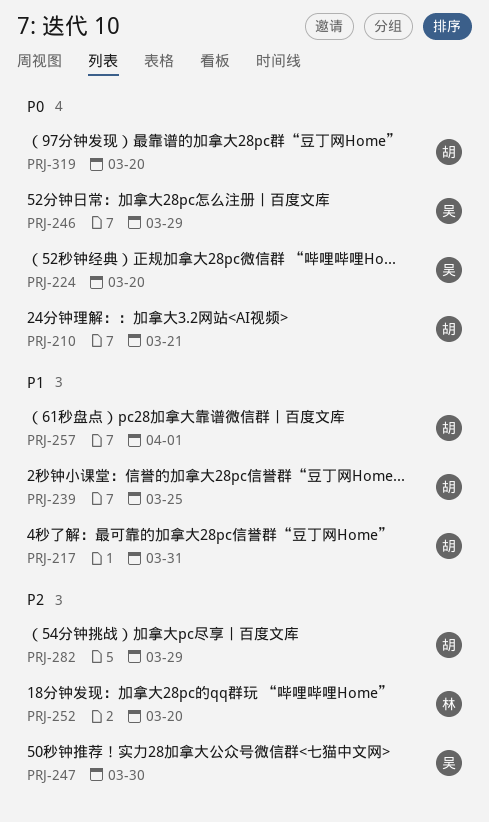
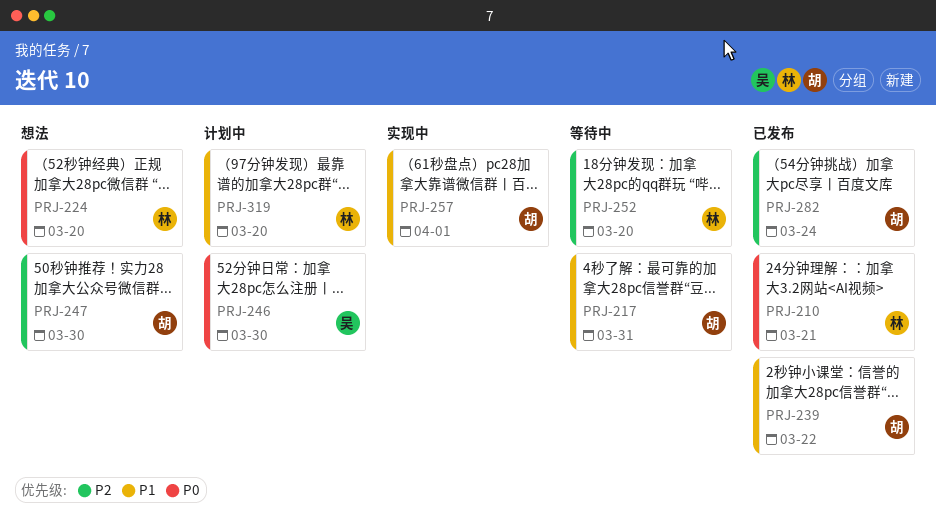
PRJ-210, owner: 胡 -> 林
PRJ-224, owner: 吴 -> 林
PRJ-239, due: Mar 25 -> Mar 22
PRJ-246, due: Mar 29 -> Mar 30
PRJ-247, owner: 吴 -> 胡
PRJ-282, due: Mar 29 -> Mar 24
PRJ-319, owner: 胡 -> 林
PRJ-319, priority: P0 -> P1

